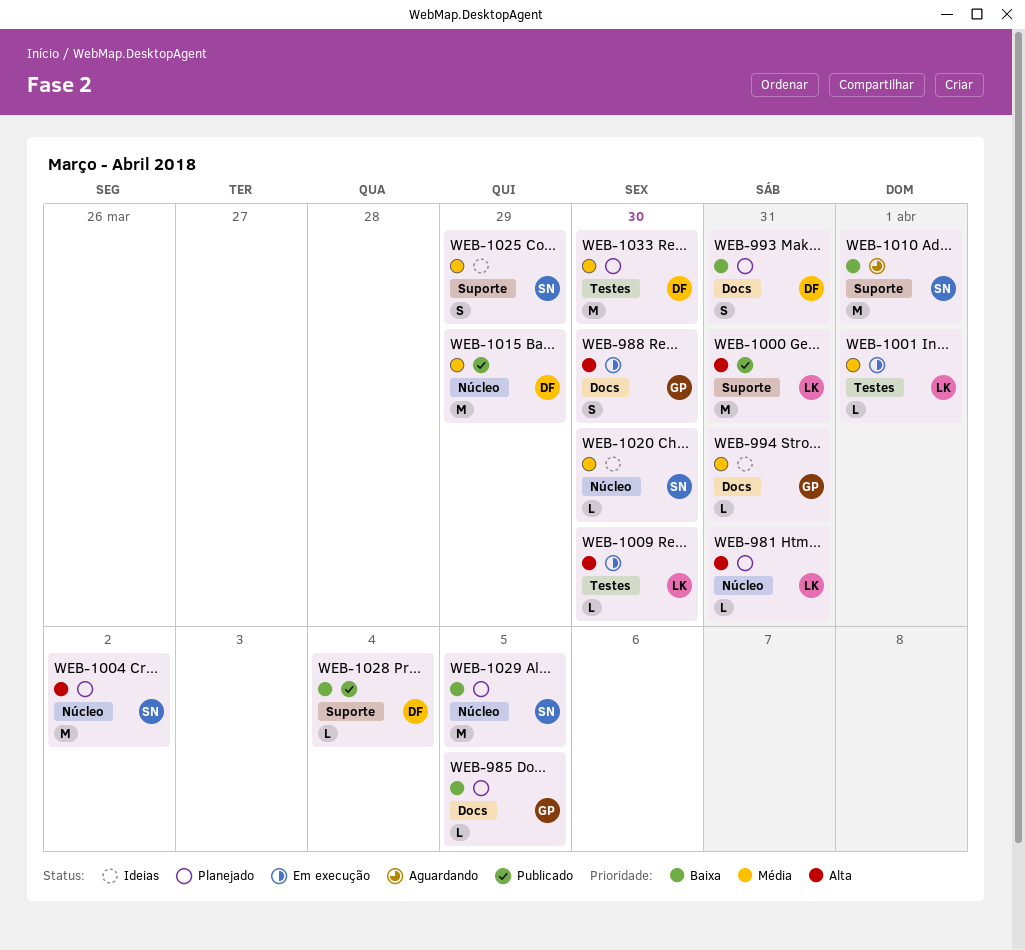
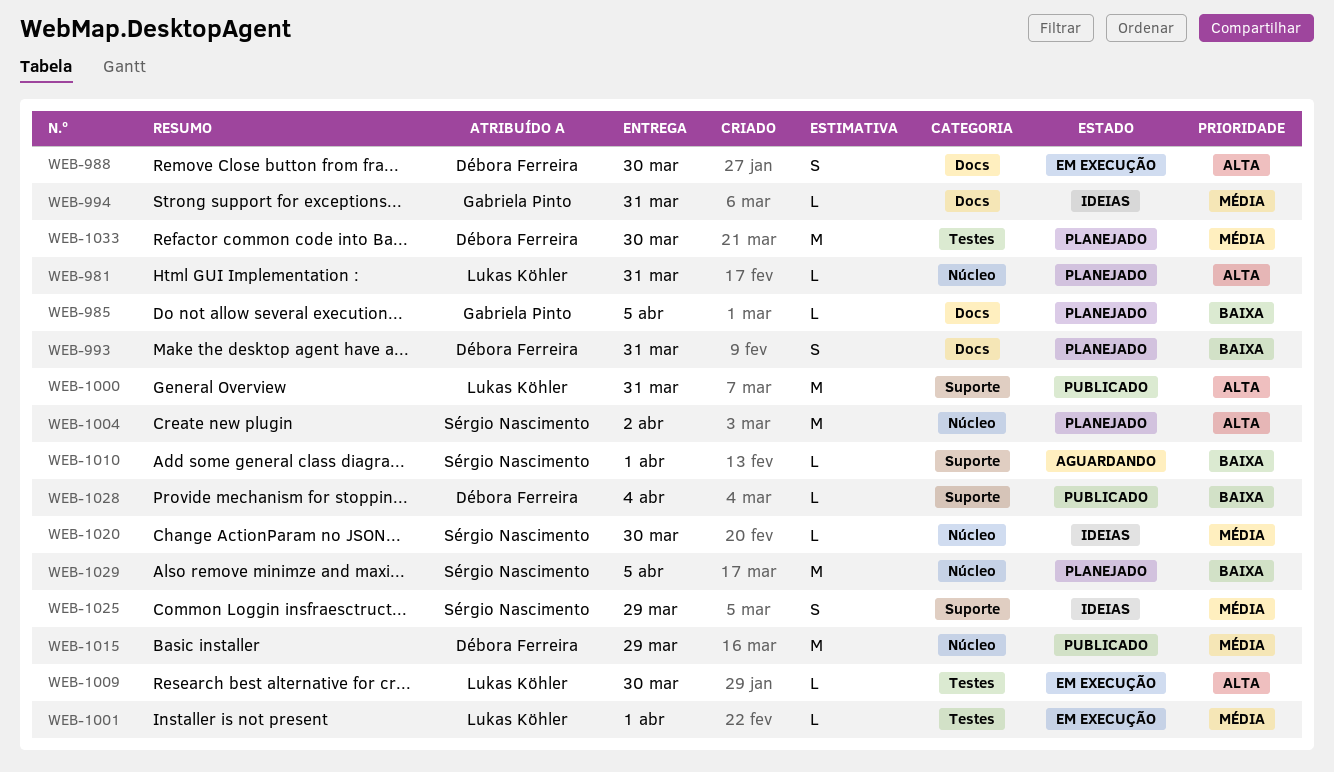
WEB-988, owner: Gabriela Pinto -> Débora Ferreira
WEB-1010, estimate: M -> L

